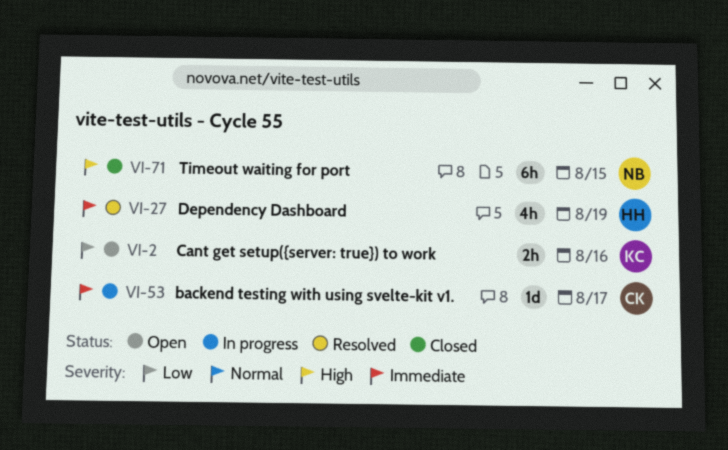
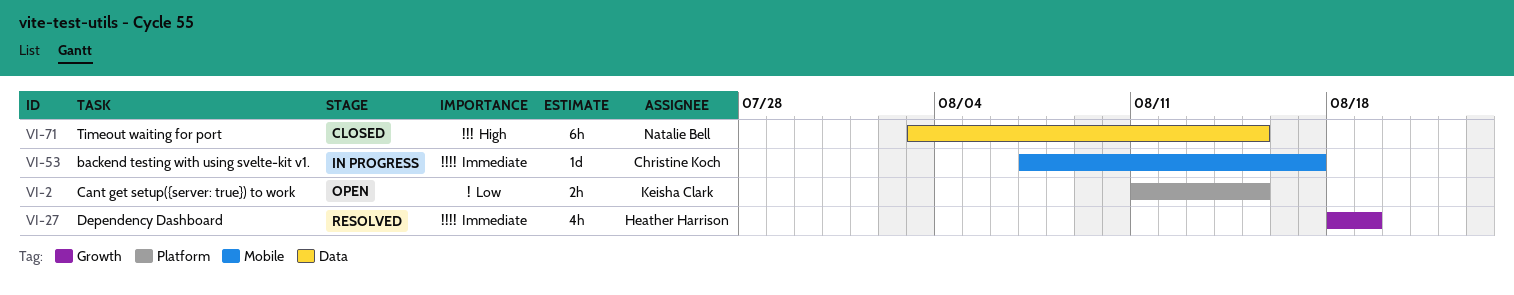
VI-2, due: Aug 16 -> Aug 15

